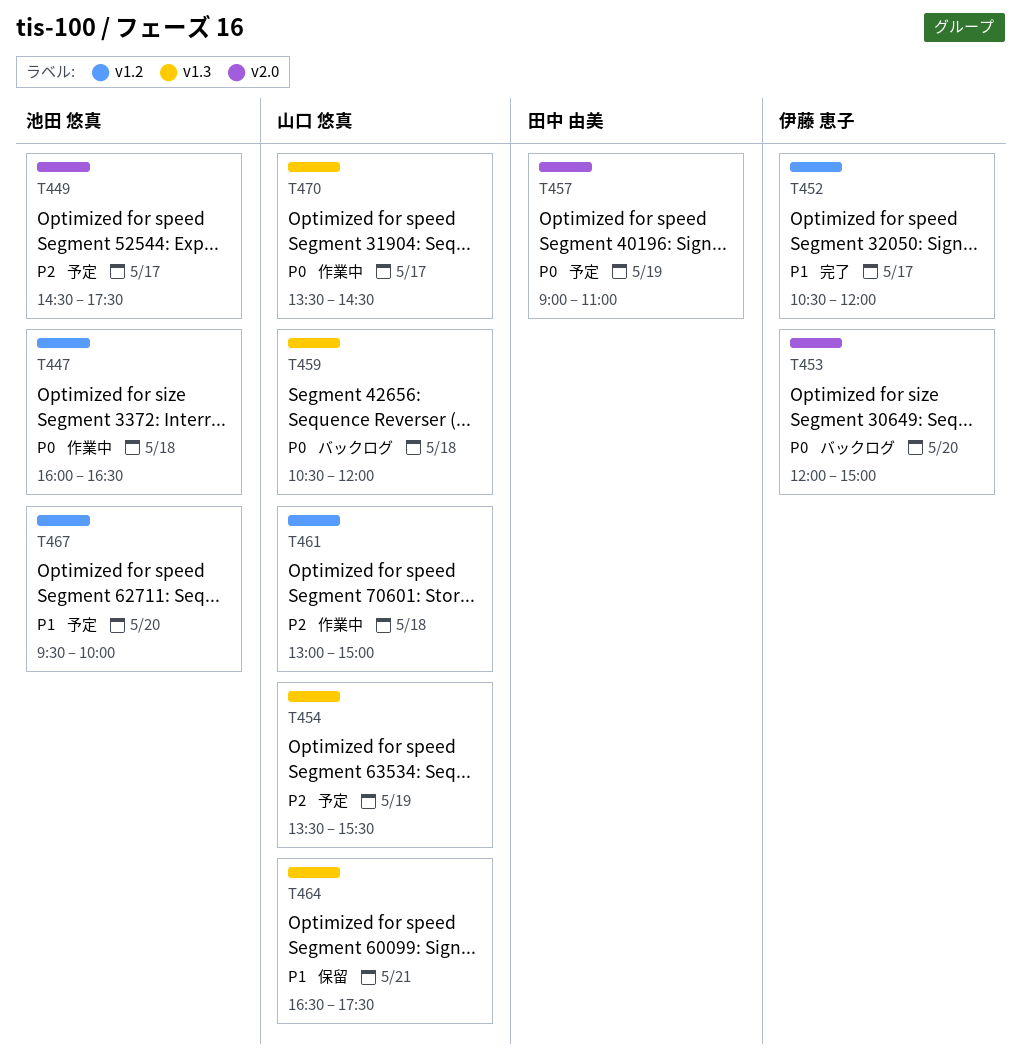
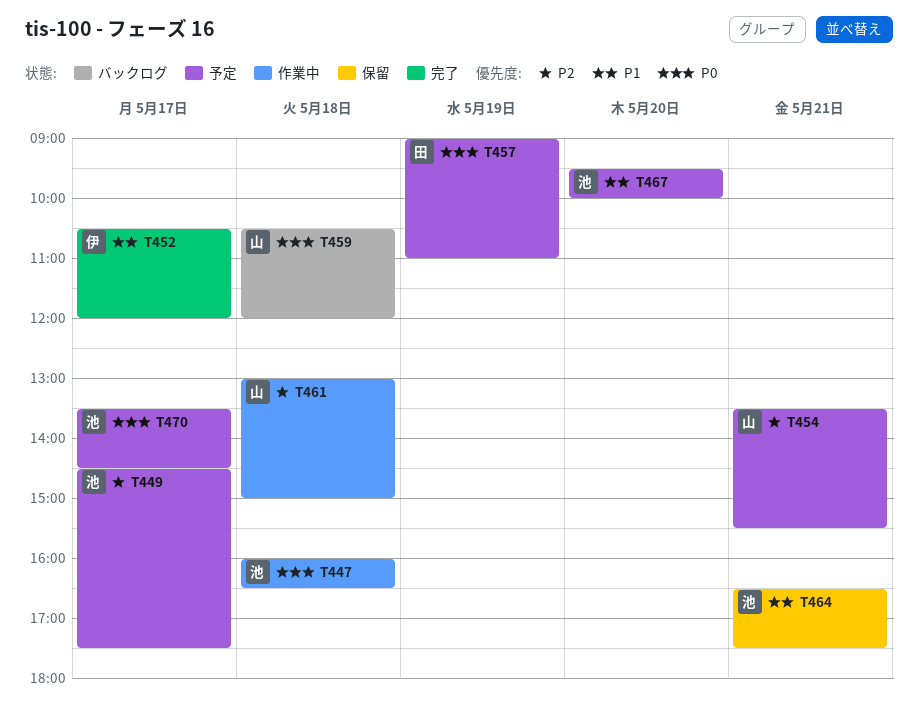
T453: present -> none
T454, day: May 19 -> May 21
T464, owner: 山口 悠真 -> 池田 悠真
T470, status: 作業中 -> 予定
T470, owner: 山口 悠真 -> 池田 悠真

